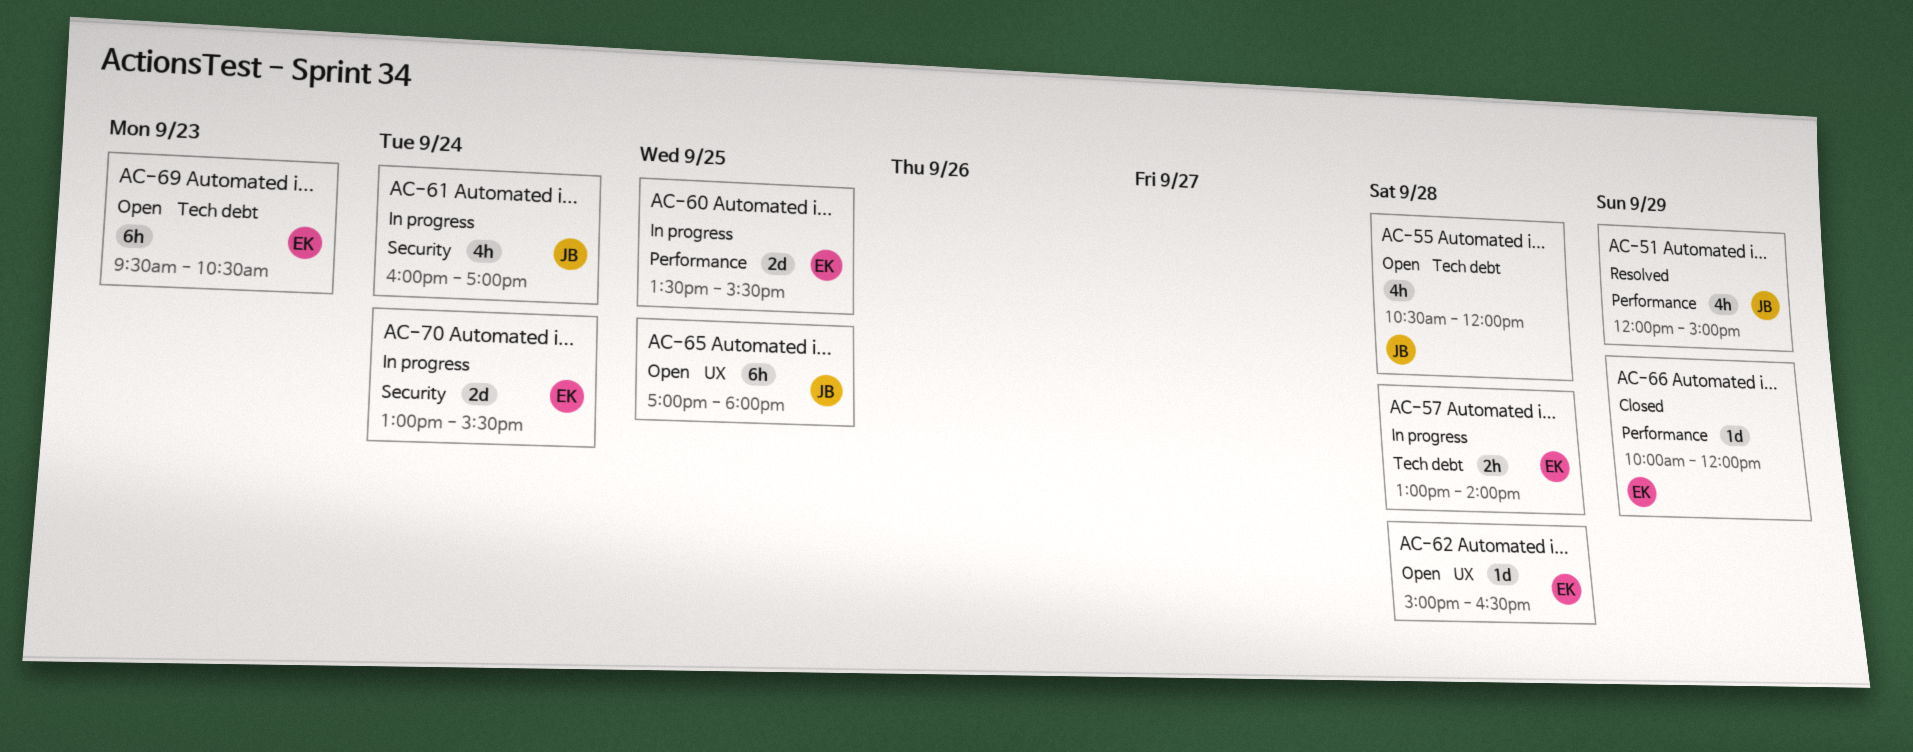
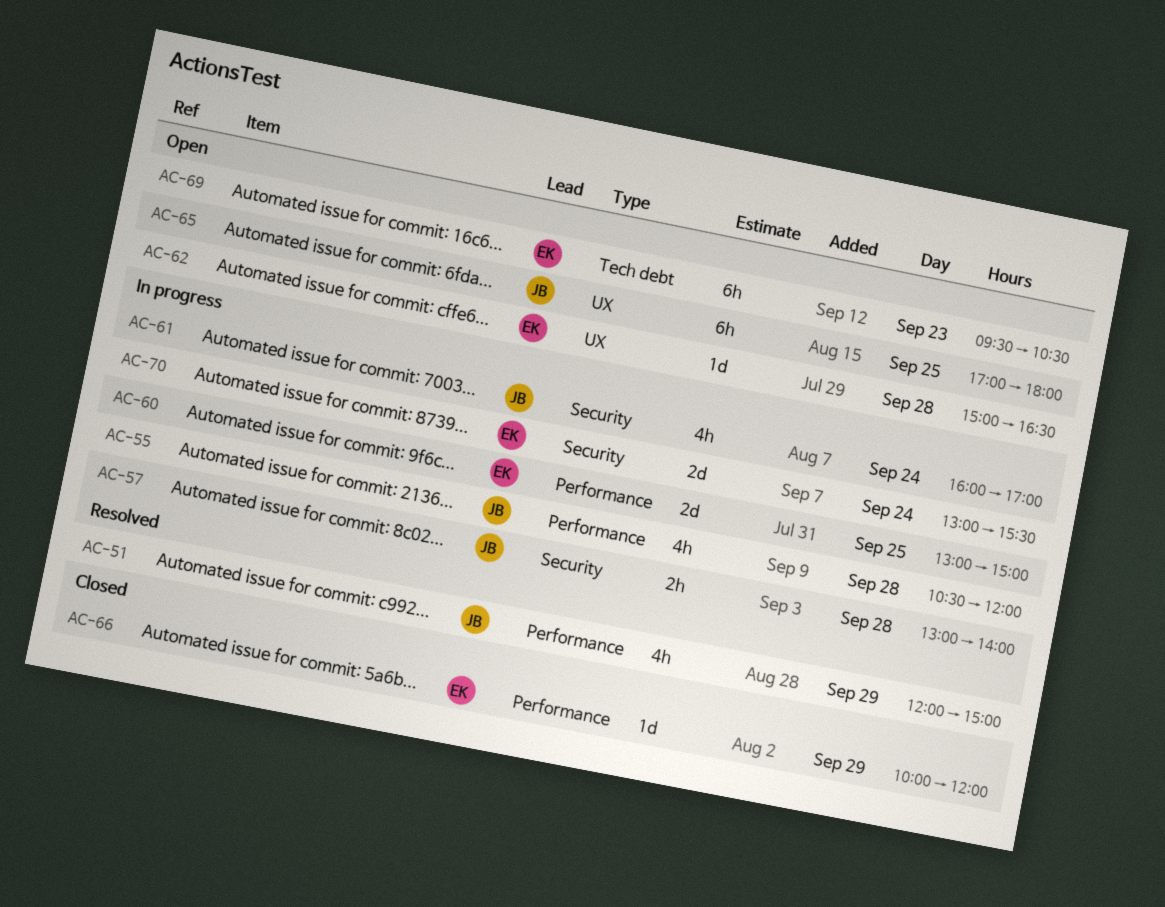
AC-55, status: Open -> In progress
AC-55, label: Tech debt -> Performance
AC-57, owner: EK -> JB
AC-57, label: Tech debt -> Security
AC-60, begins: 13:30 -> 13:00
AC-60, ends: 15:30 -> 15:00

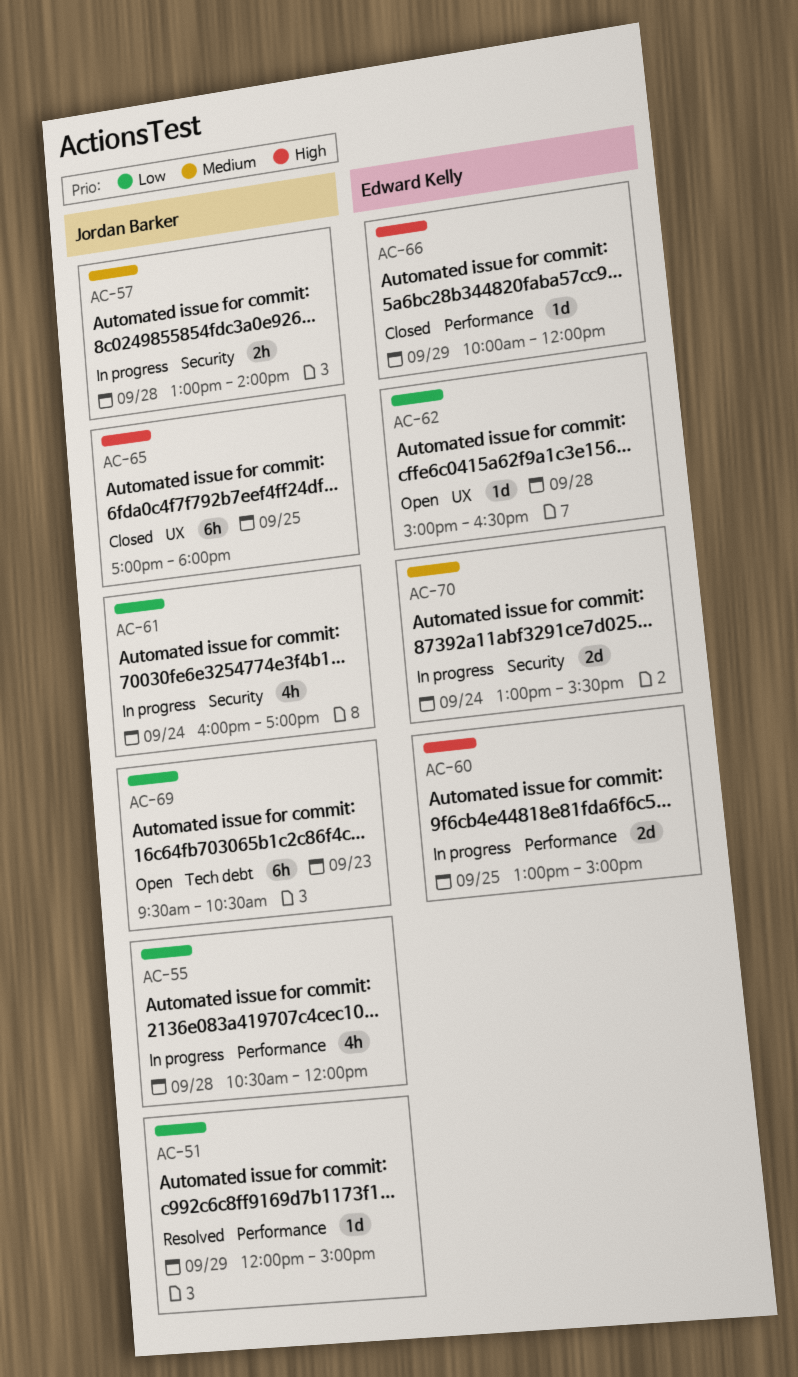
AC-51, estimate: 4h -> 1d
AC-65, status: Open -> Closed
AC-69, owner: Edward Kelly -> Jordan Barker

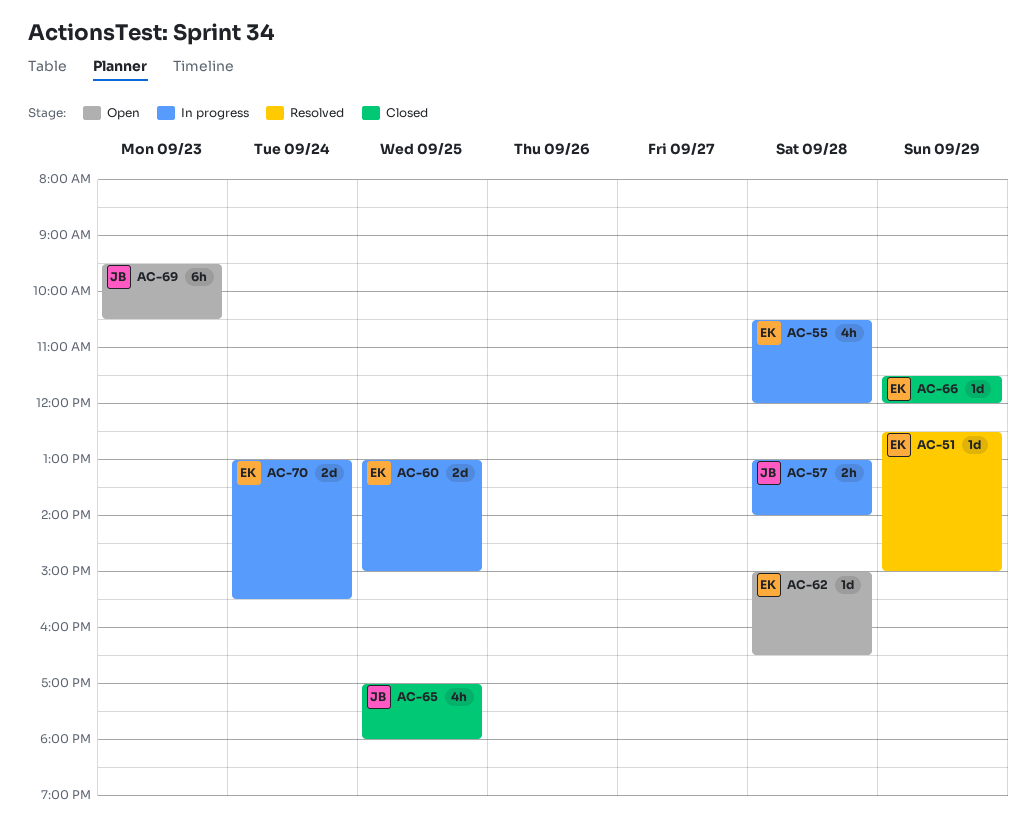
AC-51, owner: Jordan Barker -> Edward Kelly
AC-51, begins: 12:00 -> 12:30
AC-55, owner: Jordan Barker -> Edward Kelly
AC-61: present -> none
AC-65, estimate: 6h -> 4h
AC-66, begins: 10:00 -> 11:30

